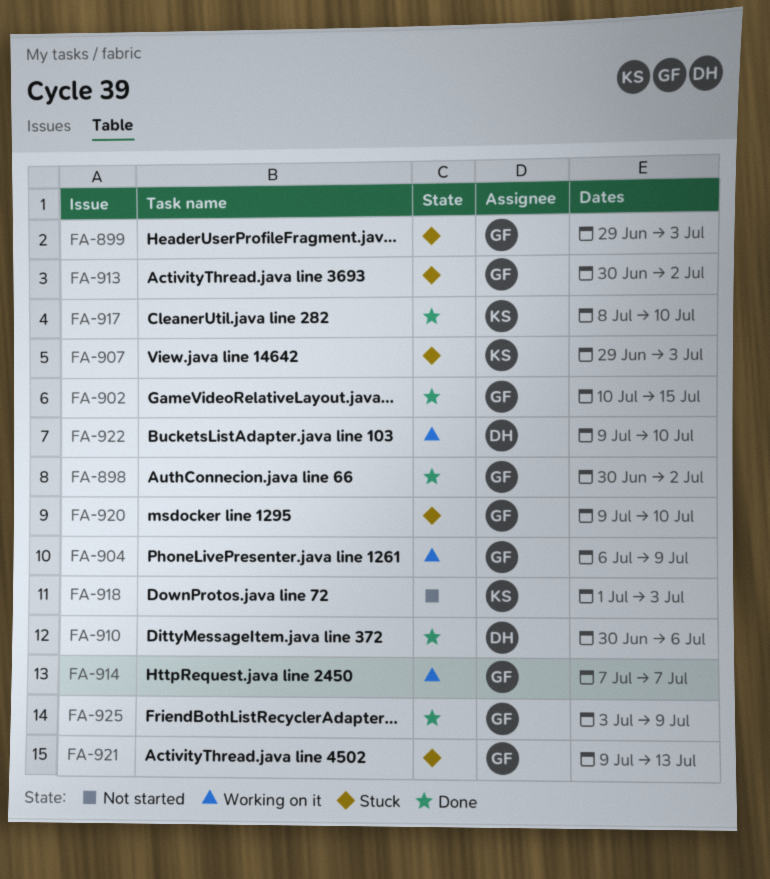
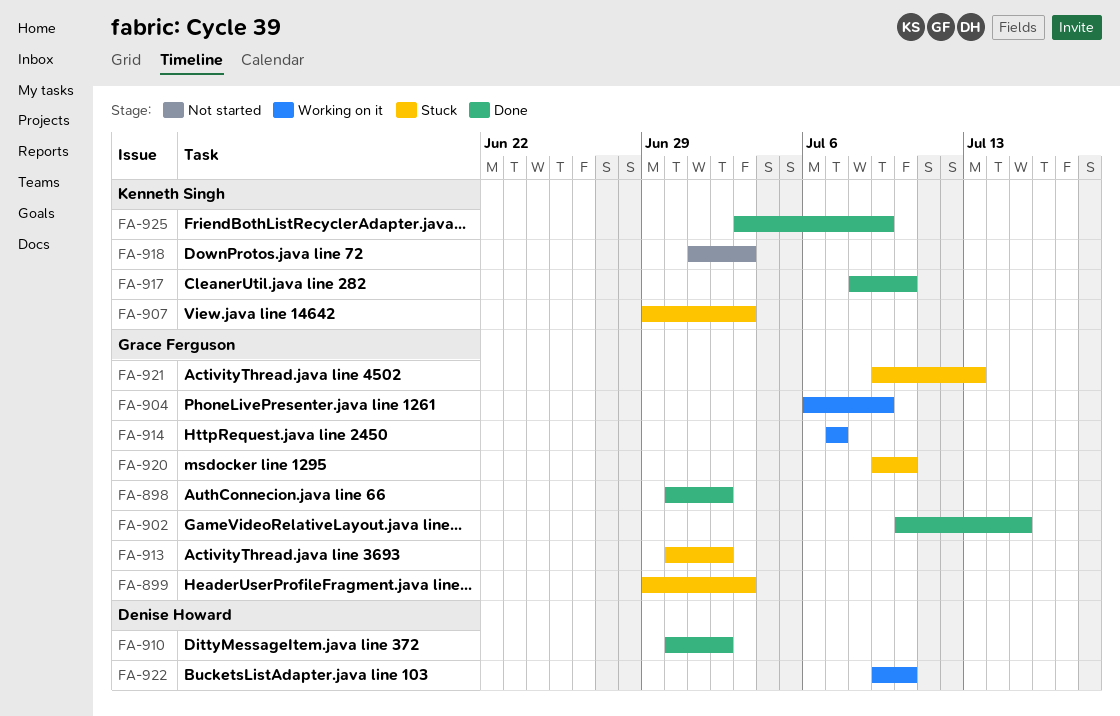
FA-910, due: Jul 6 -> Jul 2
FA-925, owner: Grace Ferguson -> Kenneth Singh

